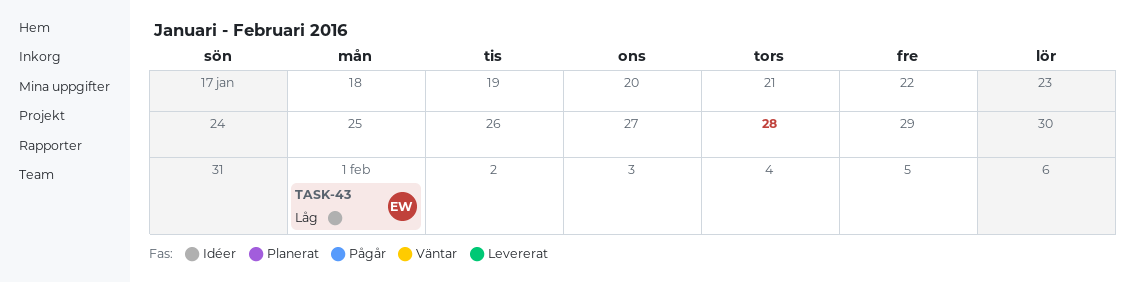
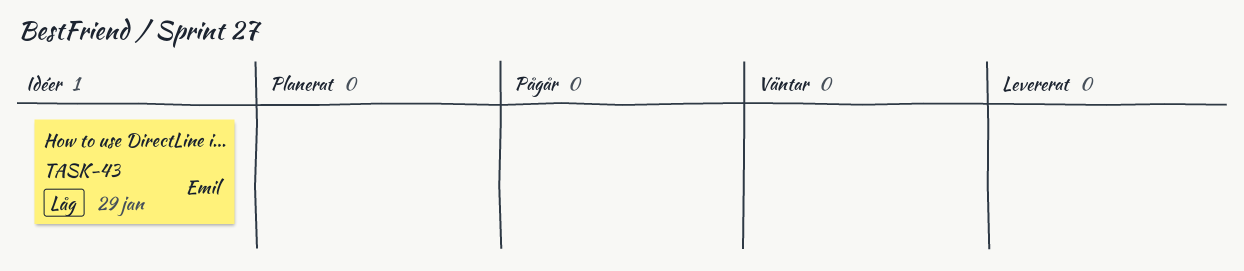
TASK-43, due: Feb 1 -> Jan 29

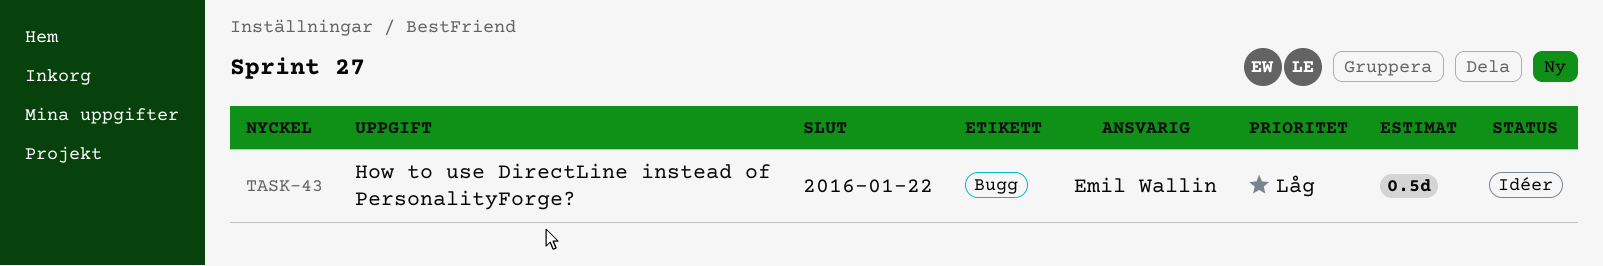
TASK-43, due: Jan 29 -> Jan 22

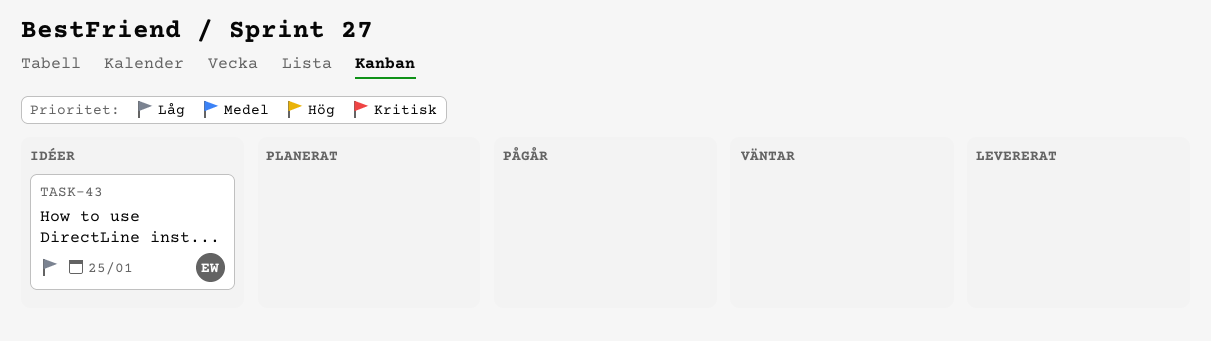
TASK-43, due: Jan 22 -> Jan 25

